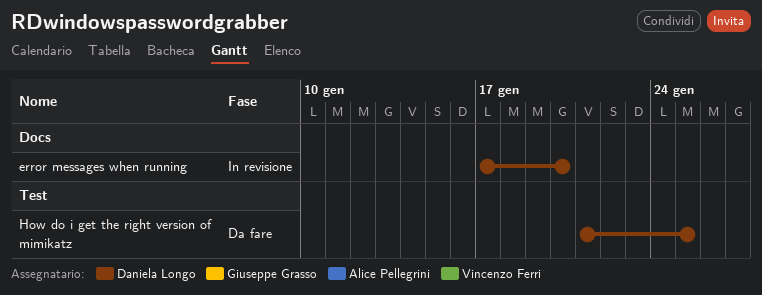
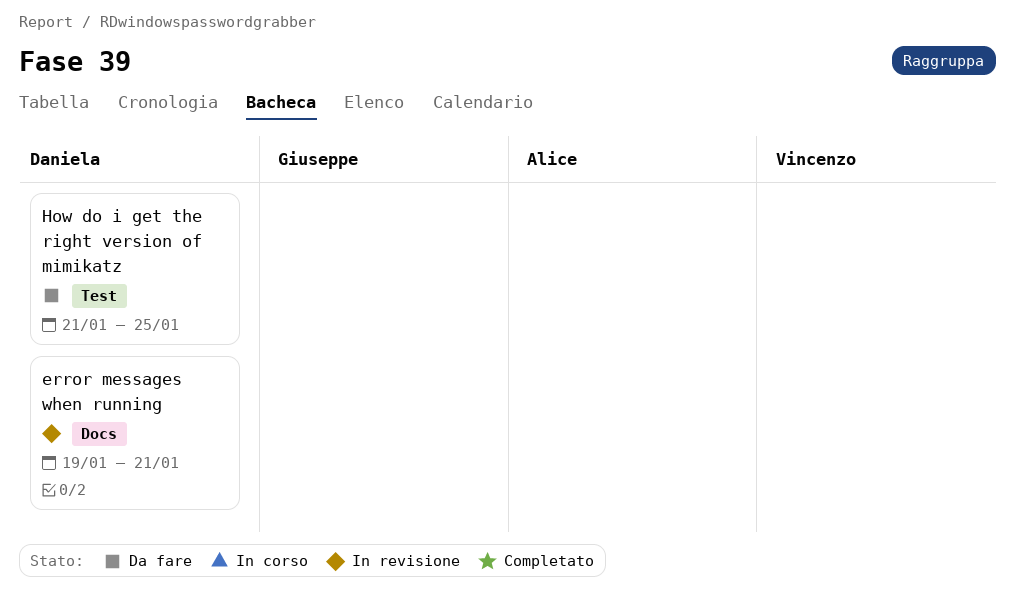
error messages when running, start: Jan 17 -> Jan 19
error messages when running, due: Jan 20 -> Jan 21

